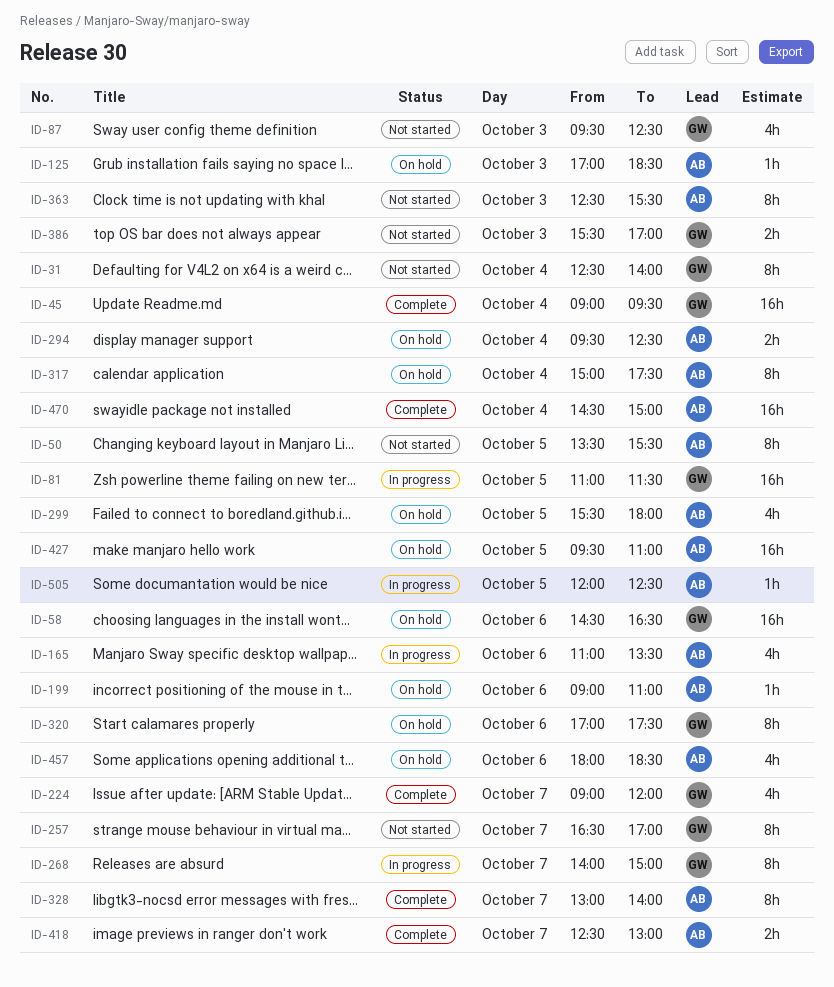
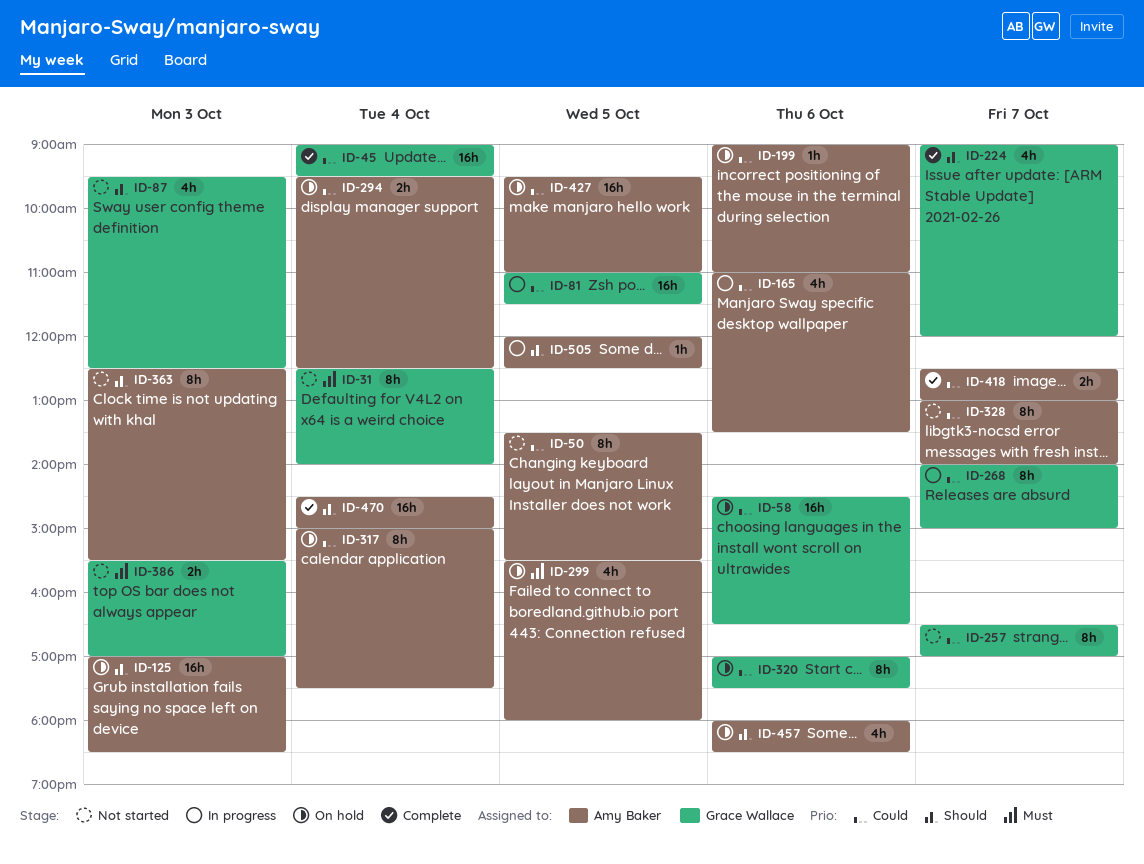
ID-125, estimate: 1h -> 16h
ID-328, status: Complete -> Not started

